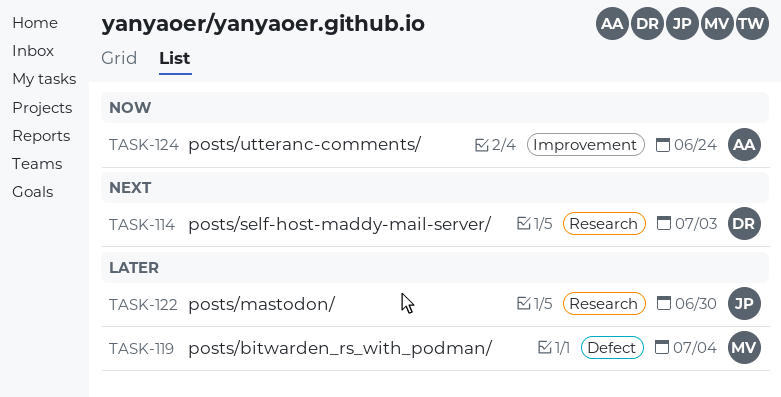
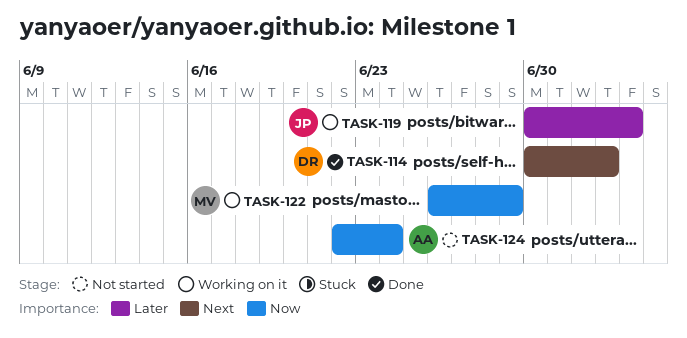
TASK-119, owner: MV -> JP
TASK-122, owner: JP -> MV
TASK-122, priority: Later -> Now
TASK-122, due: Jun 30 -> Jun 29

